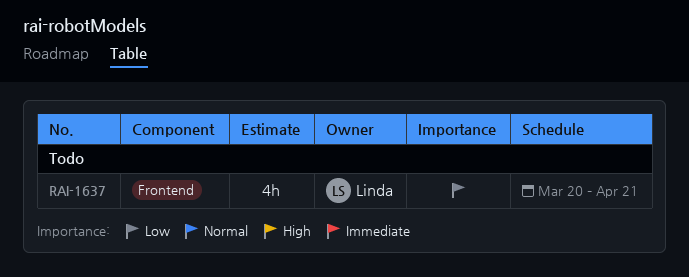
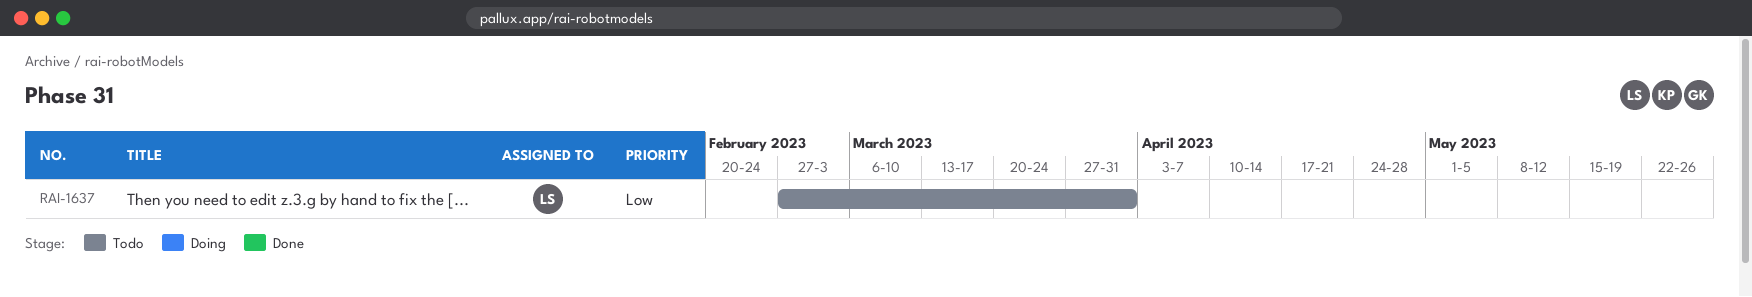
RAI-1637, start: Mar 20 -> Feb 27
RAI-1637, due: Apr 21 -> Mar 31

